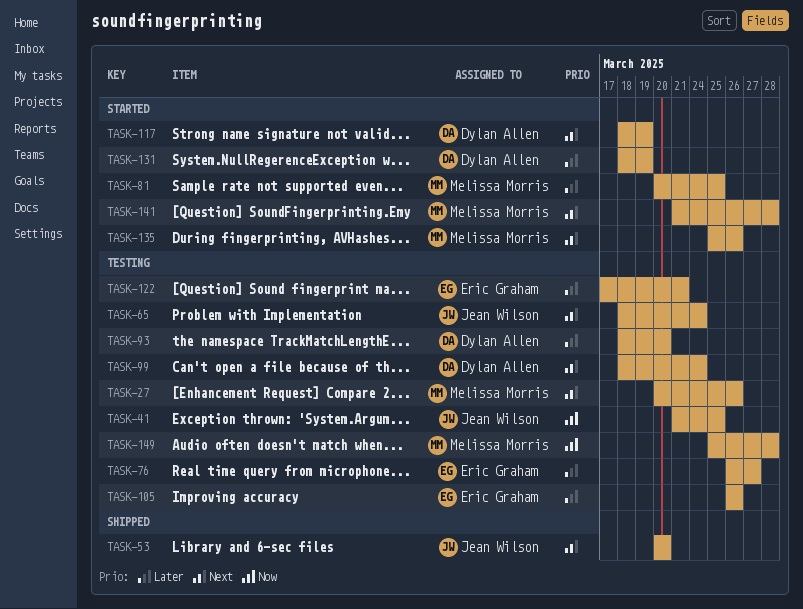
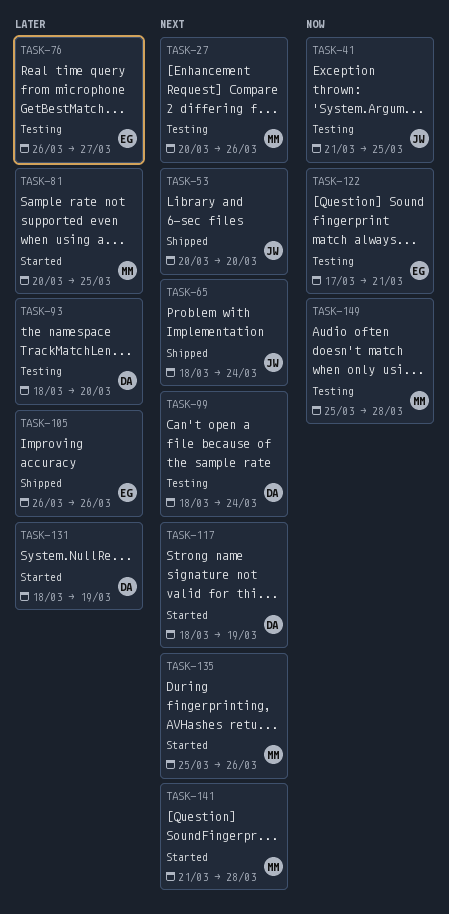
TASK-65, status: Testing -> Shipped
TASK-105, status: Testing -> Shipped
TASK-122, priority: Later -> Now

